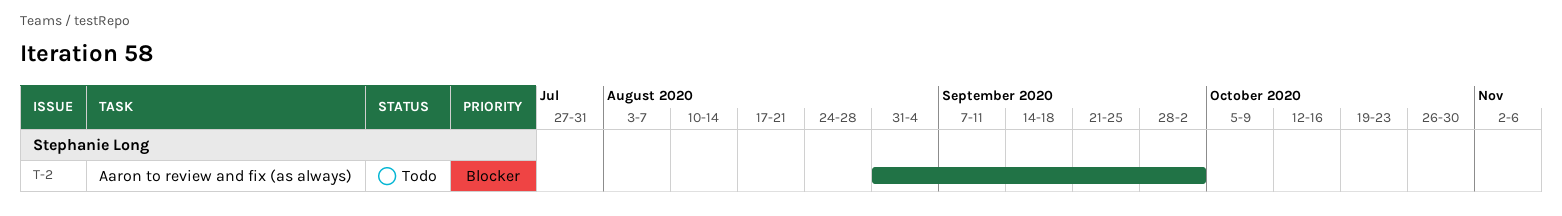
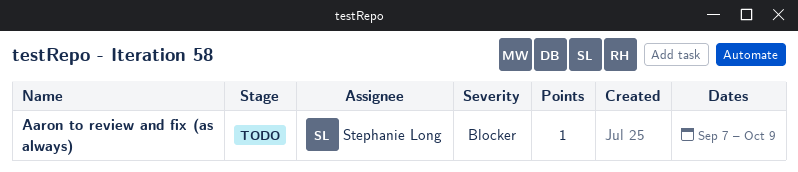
Aaron to review and fix (as always), start: Aug 31 -> Sep 7
Aaron to review and fix (as always), due: Oct 2 -> Oct 9

